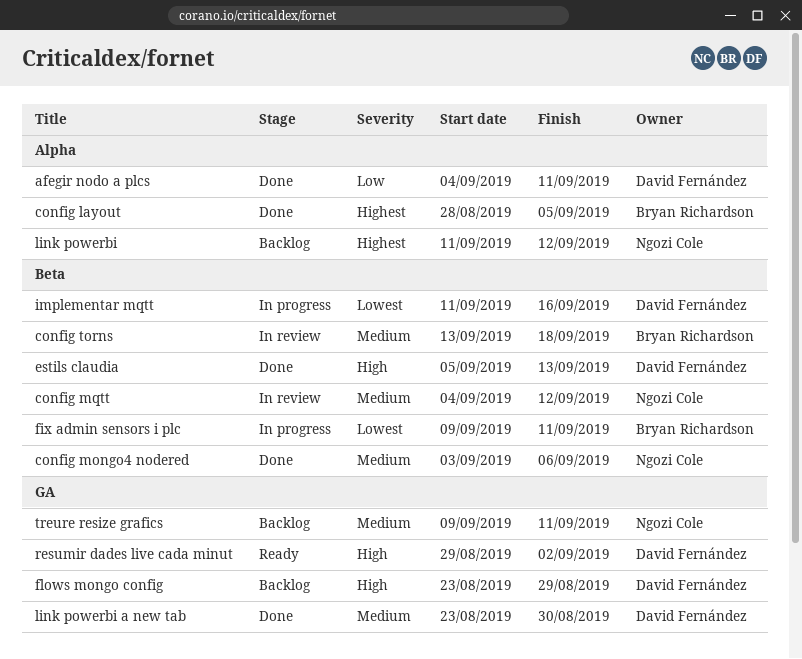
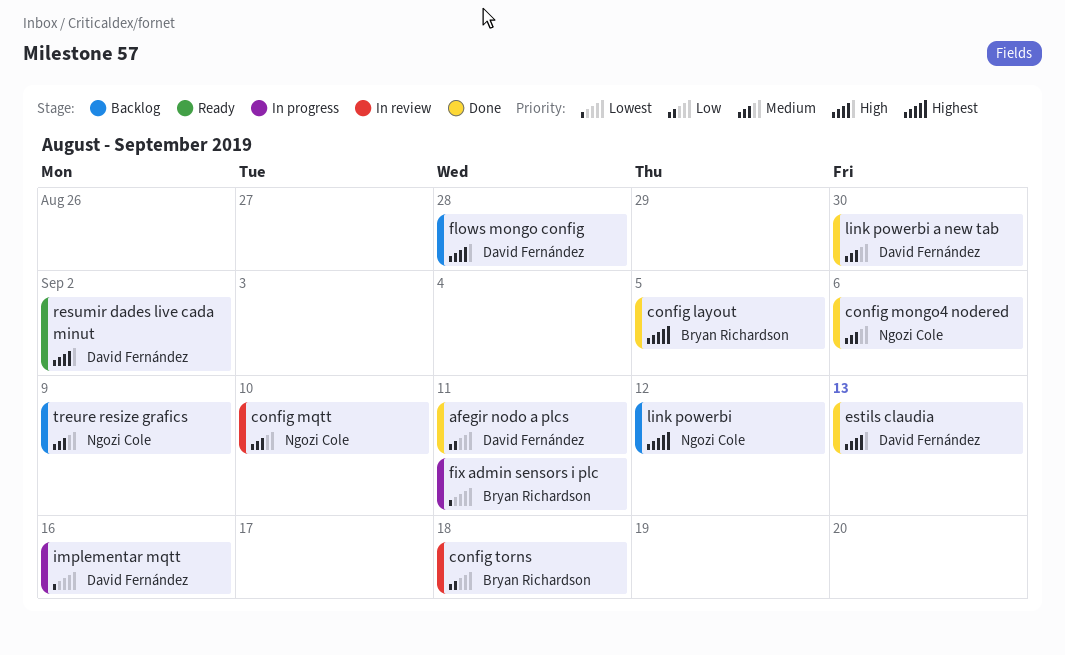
config mqtt, due: Sep 12 -> Sep 10
config torns, priority: Medium -> Low
flows mongo config, due: Aug 29 -> Aug 28
treure resize grafics, due: Sep 11 -> Sep 9

